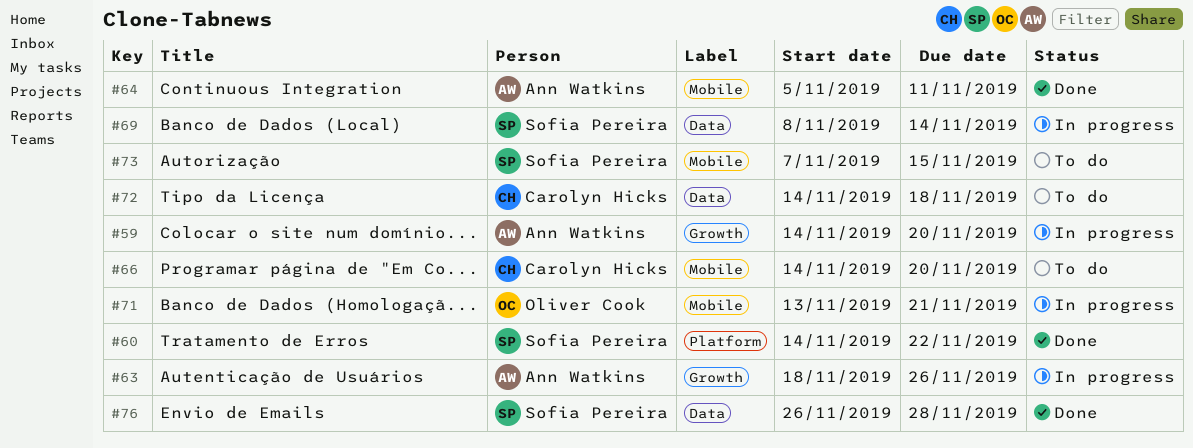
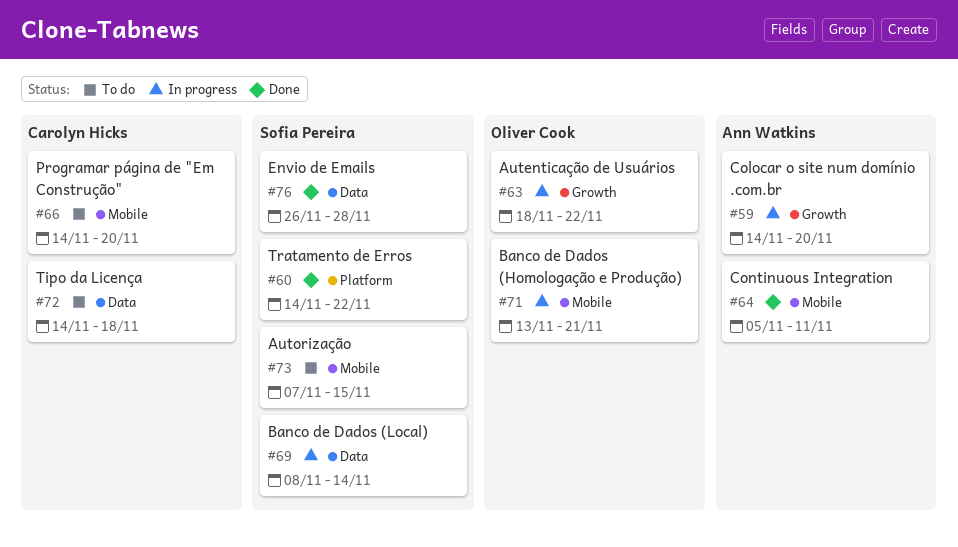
#63, owner: Ann Watkins -> Oliver Cook
#63, due: Nov 26 -> Nov 22

